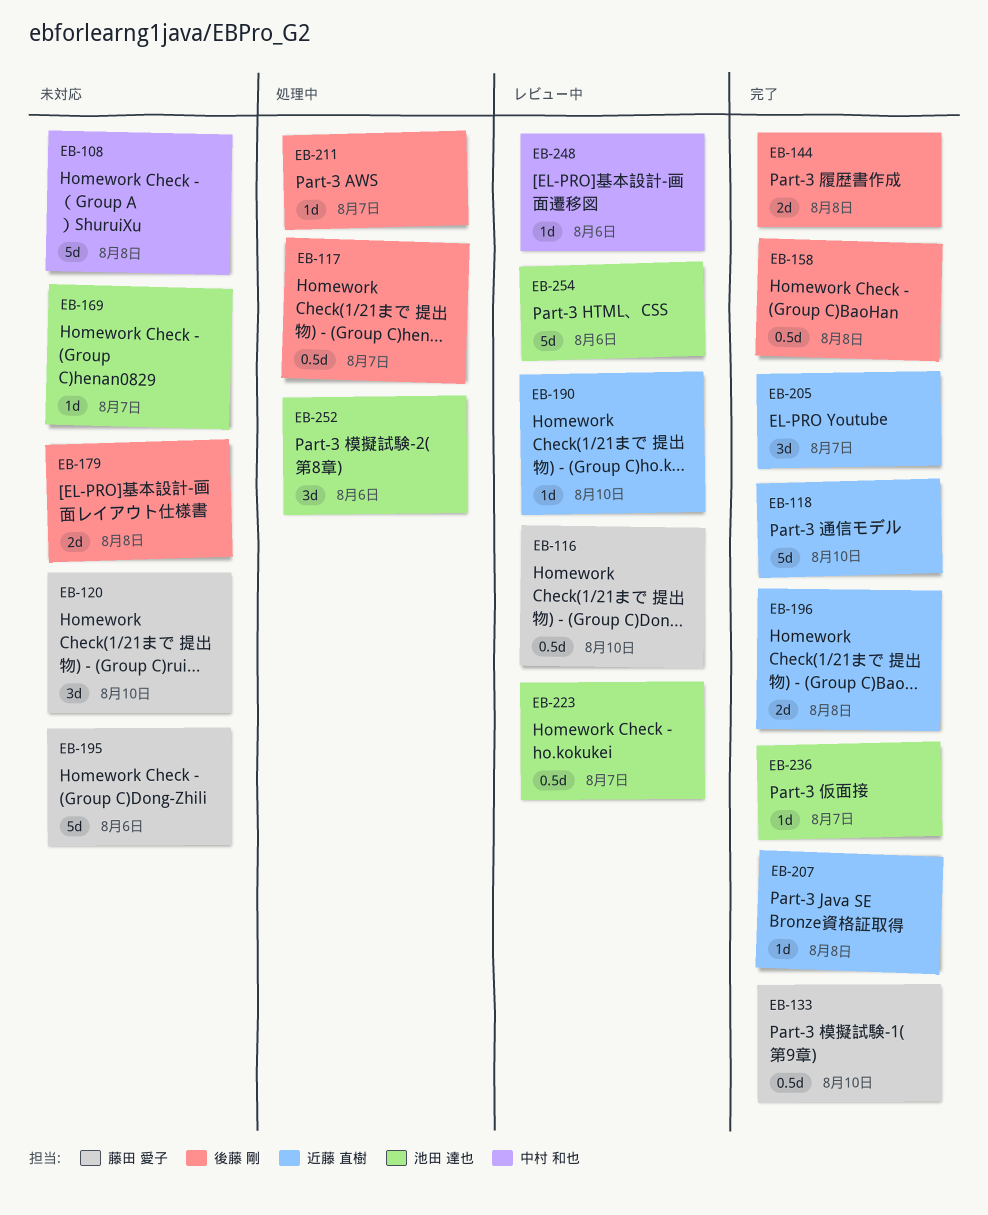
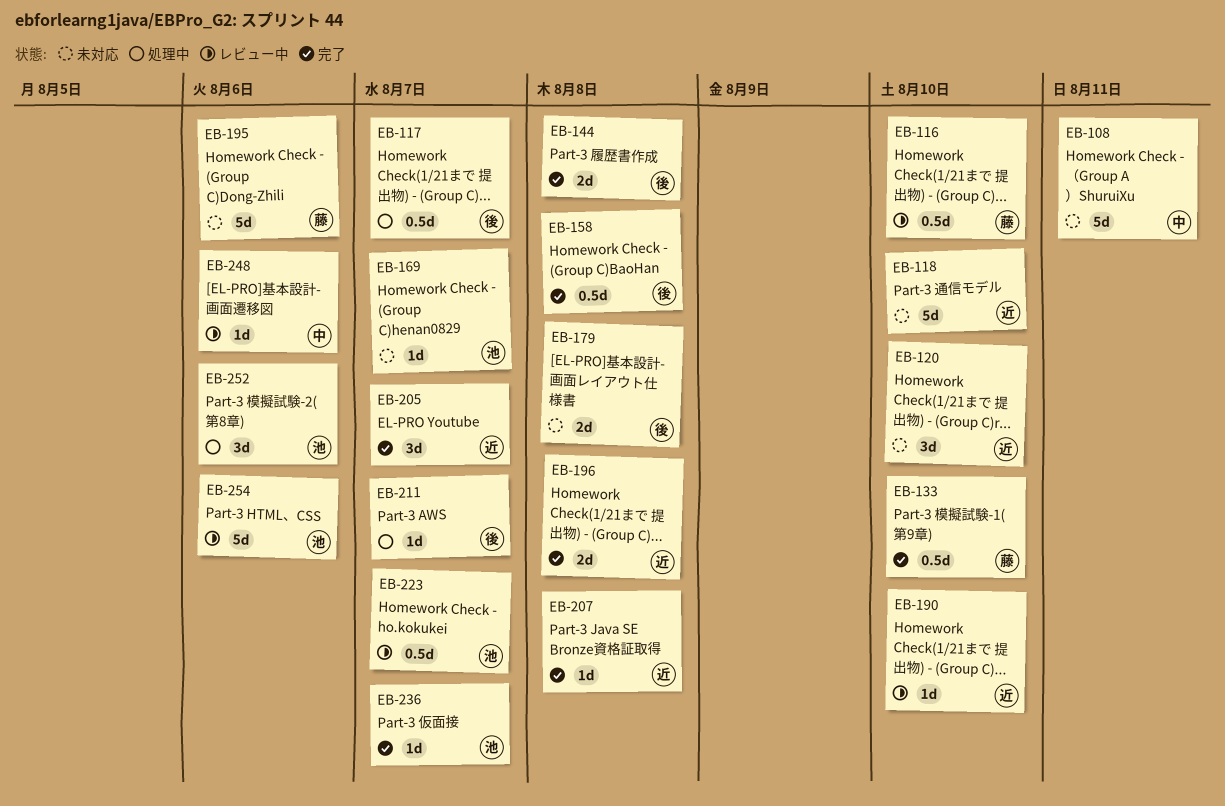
EB-108, due: Aug 8 -> Aug 11
EB-118, status: 完了 -> 未対応
EB-120, owner: 藤田 愛子 -> 近藤 直樹

